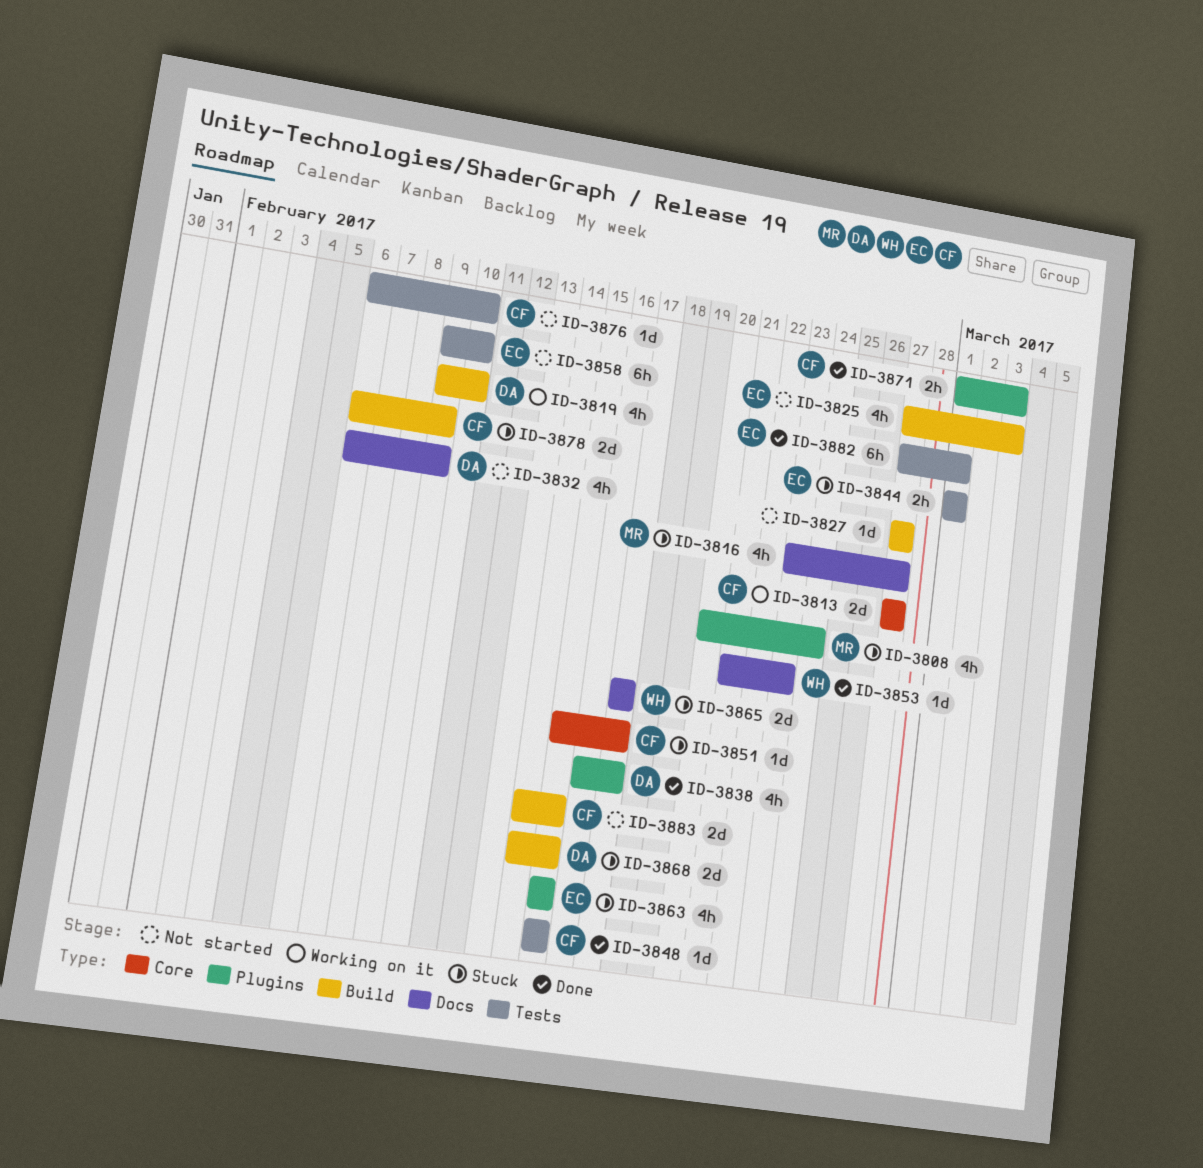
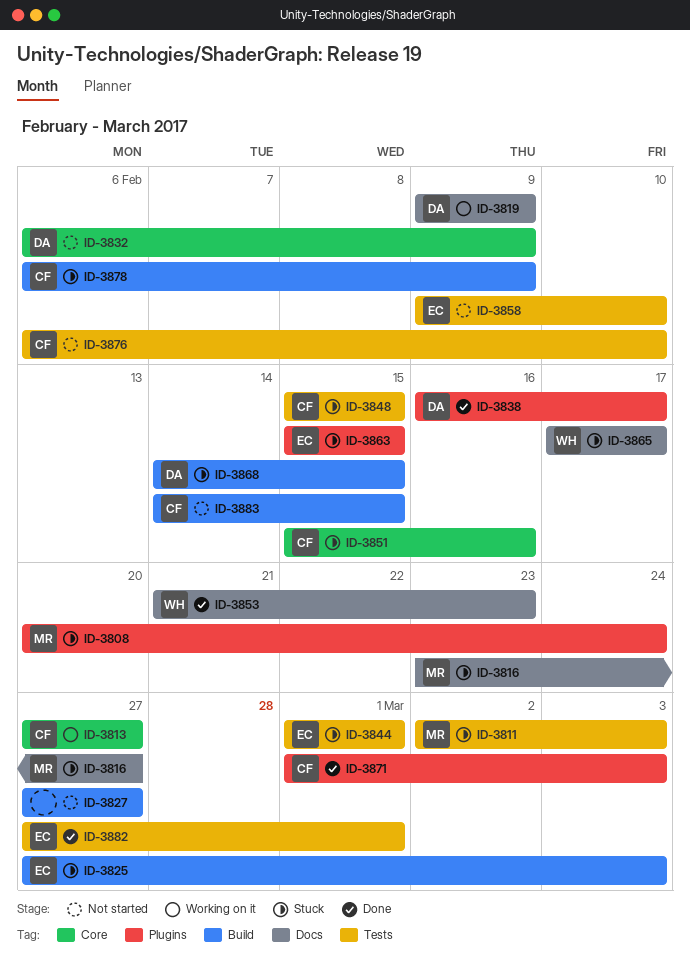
ID-3811: none -> present
ID-3819, label: Build -> Docs
ID-3819, due: Feb 10 -> Feb 9
ID-3825, status: Not started -> Stuck
ID-3832, label: Docs -> Core
ID-3848, status: Done -> Stuck
ID-3851, due: Feb 17 -> Feb 16

